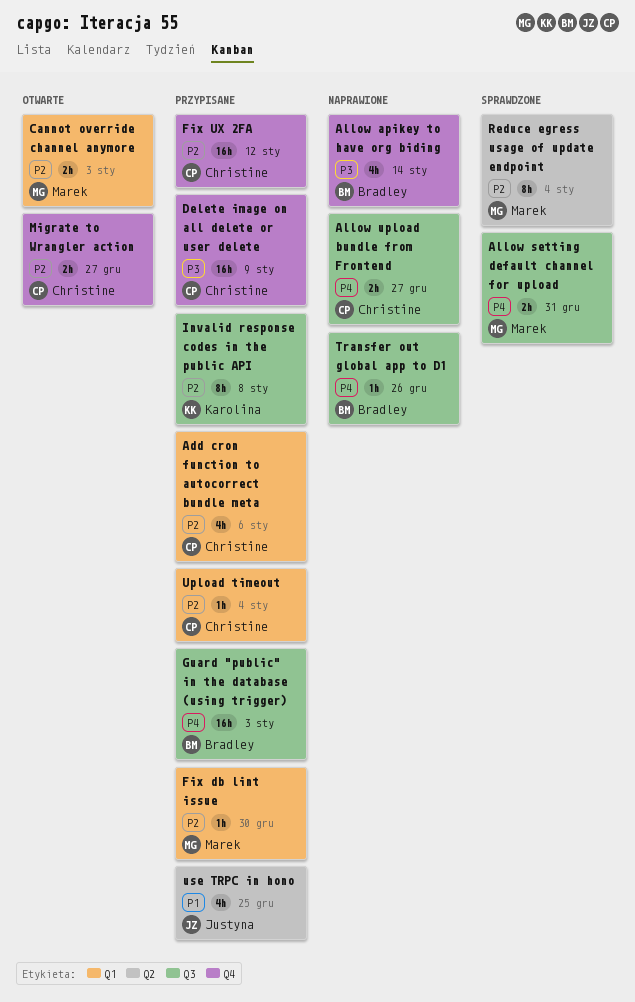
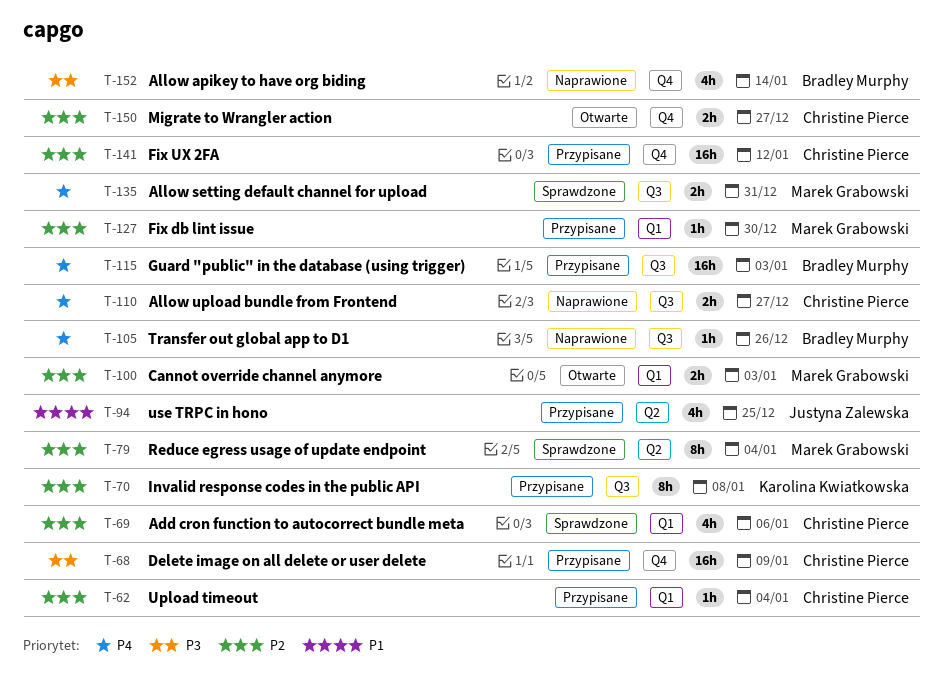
Add cron function to autocorrect bundle meta, status: Przypisane -> Sprawdzone

